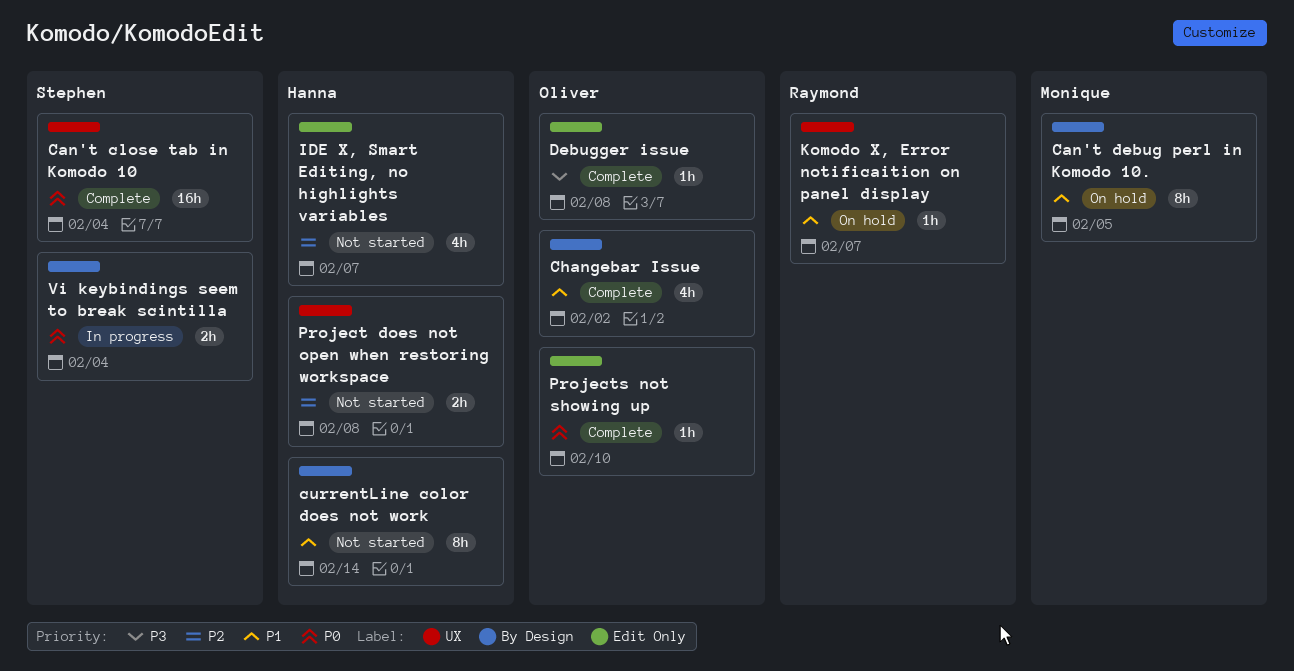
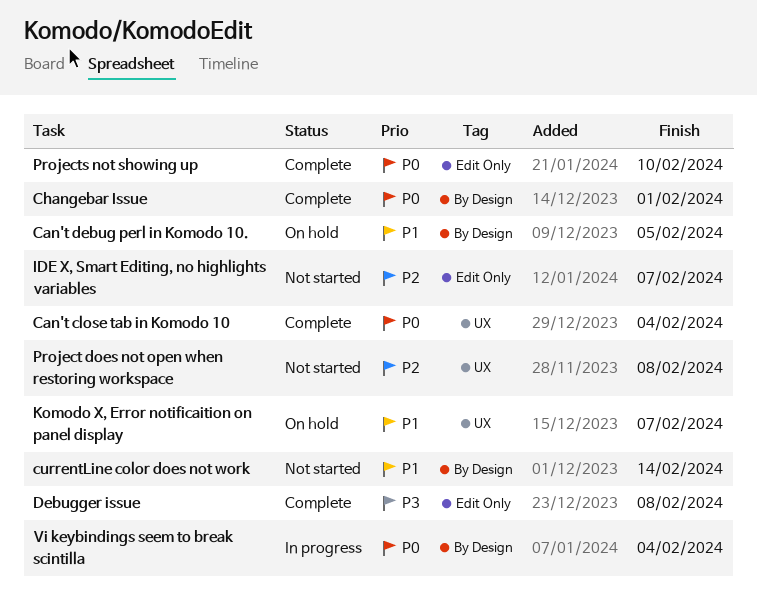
Changebar Issue, priority: P1 -> P0
Changebar Issue, due: Feb 2 -> Feb 1

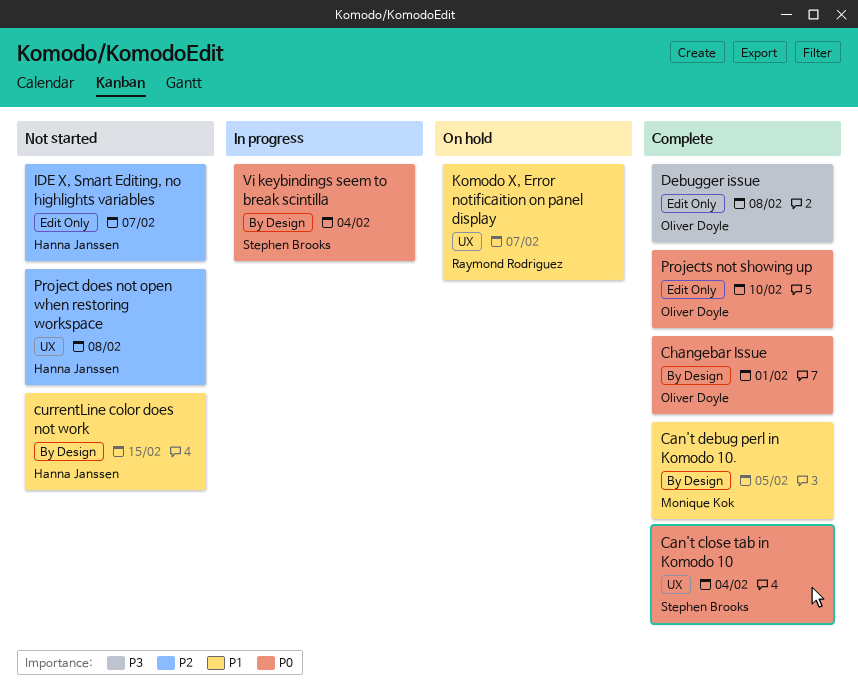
Can't debug perl in Komodo 10., status: On hold -> Complete
currentLine color does not work, due: Feb 14 -> Feb 15

